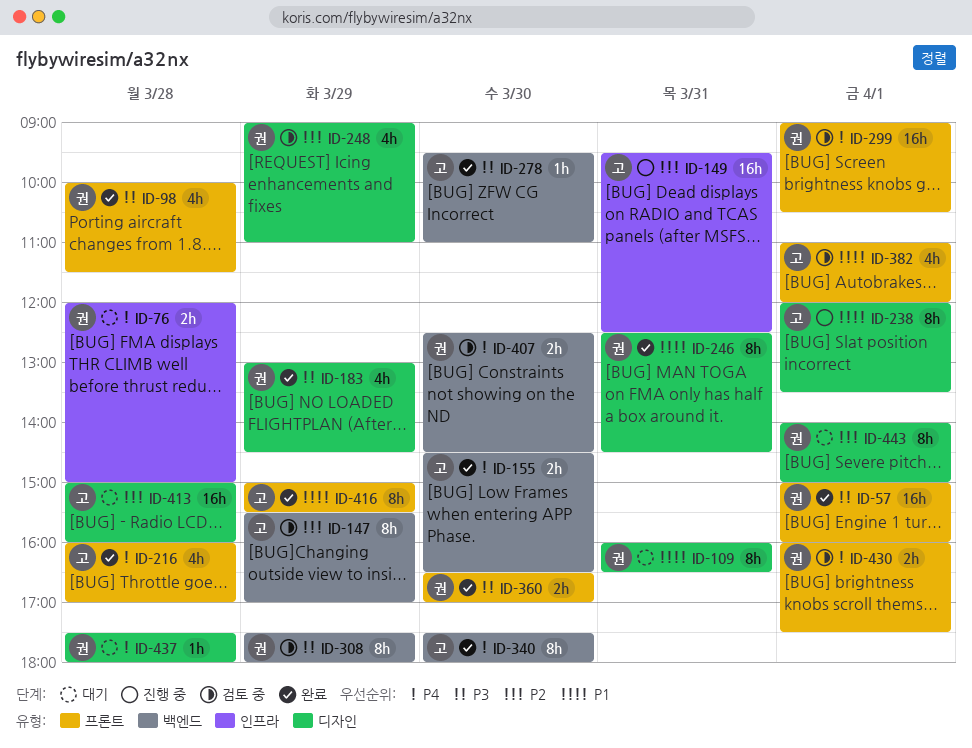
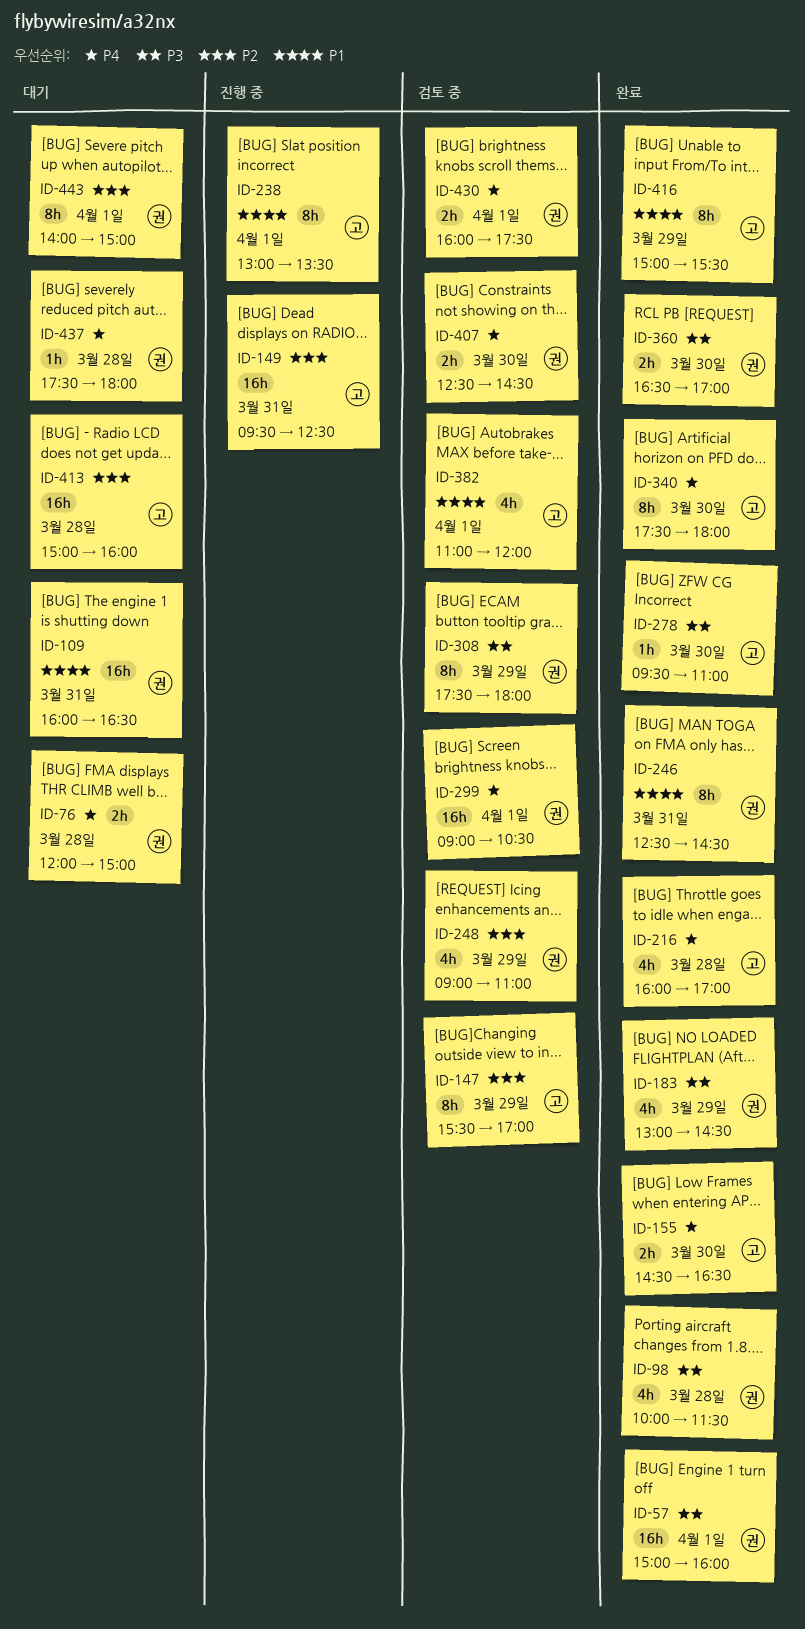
ID-109, estimate: 8h -> 16h
ID-238, begins: 12:00 -> 13:00

